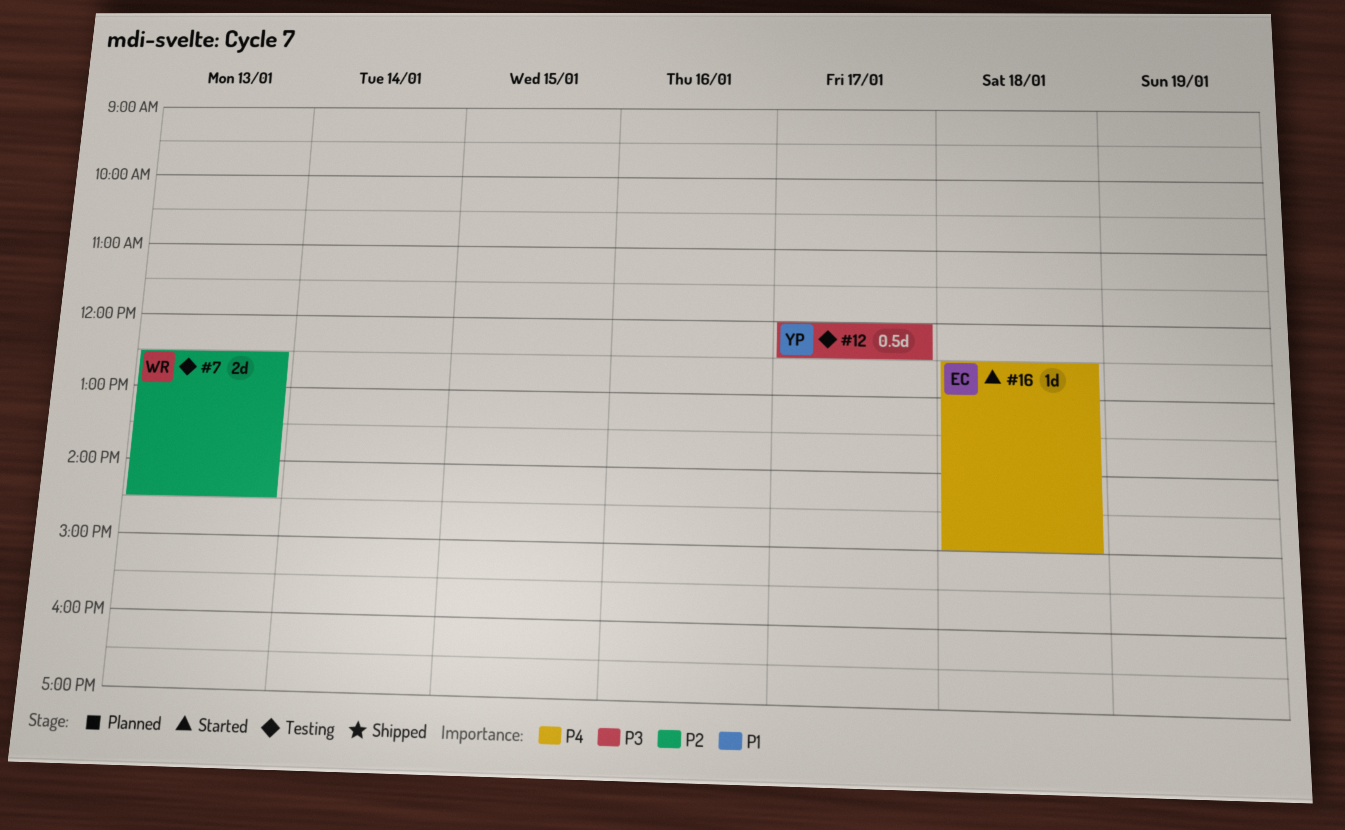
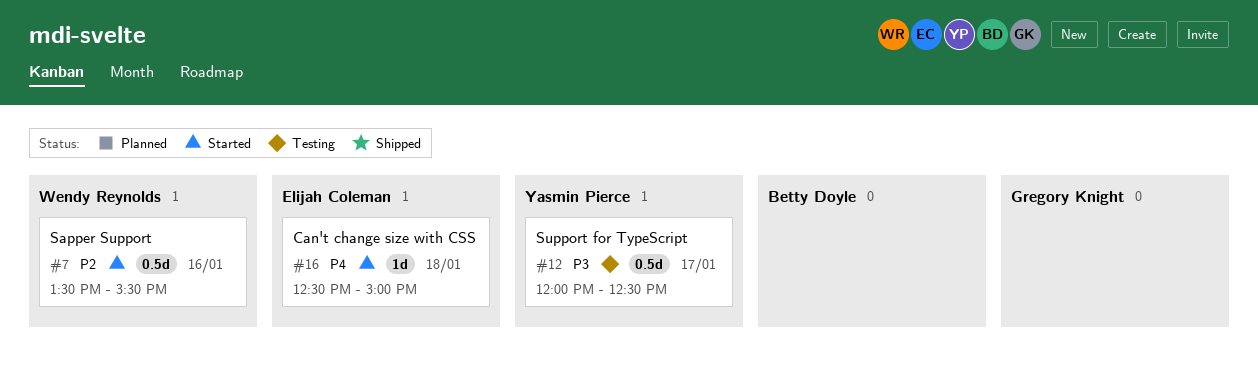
#7, status: Testing -> Started
#7, estimate: 2d -> 0.5d
#7, day: Jan 13 -> Jan 16
#7, begins: 12:30 -> 13:30
#7, ends: 14:30 -> 15:30

